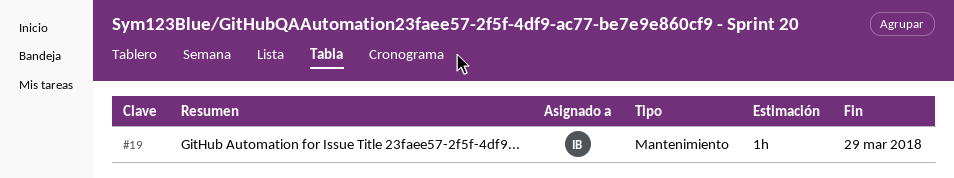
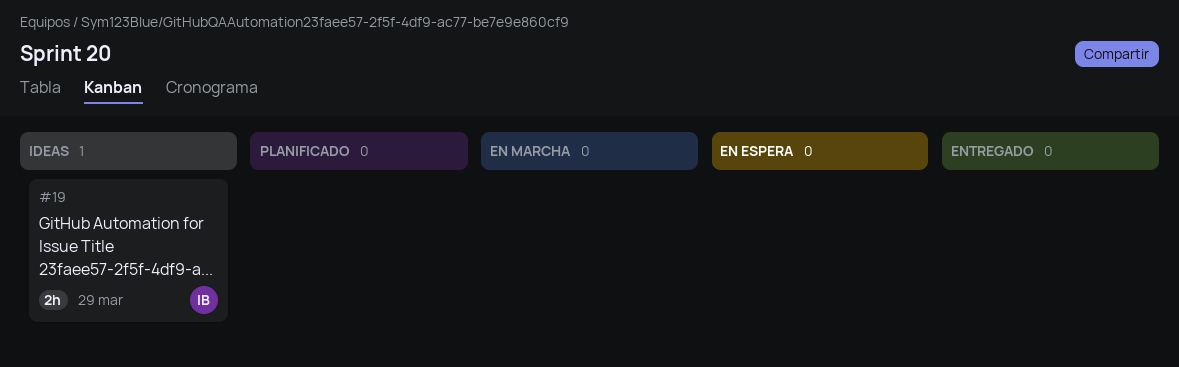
#19, estimate: 1h -> 2h

